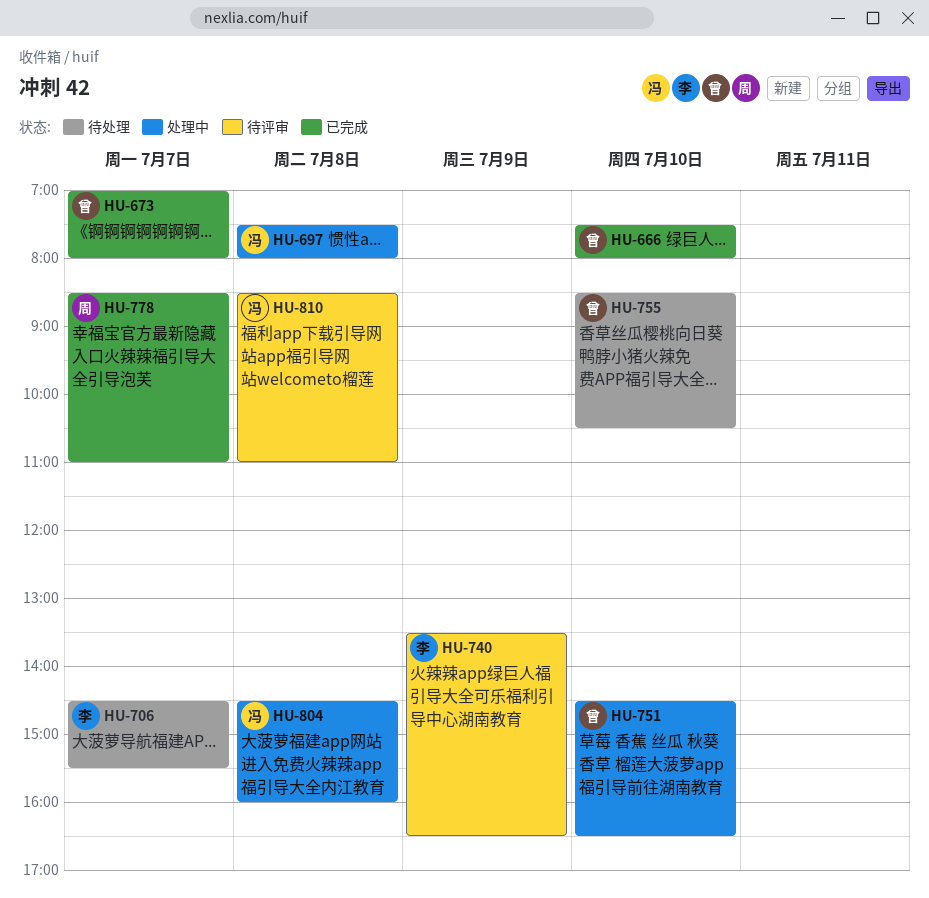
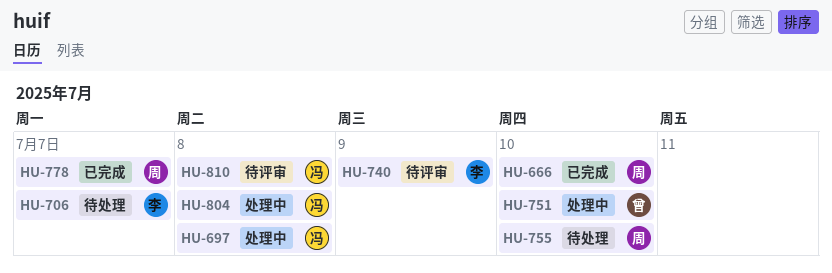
HU-666, owner: 曾 -> 周
HU-673: present -> none
HU-755, owner: 曾 -> 周

